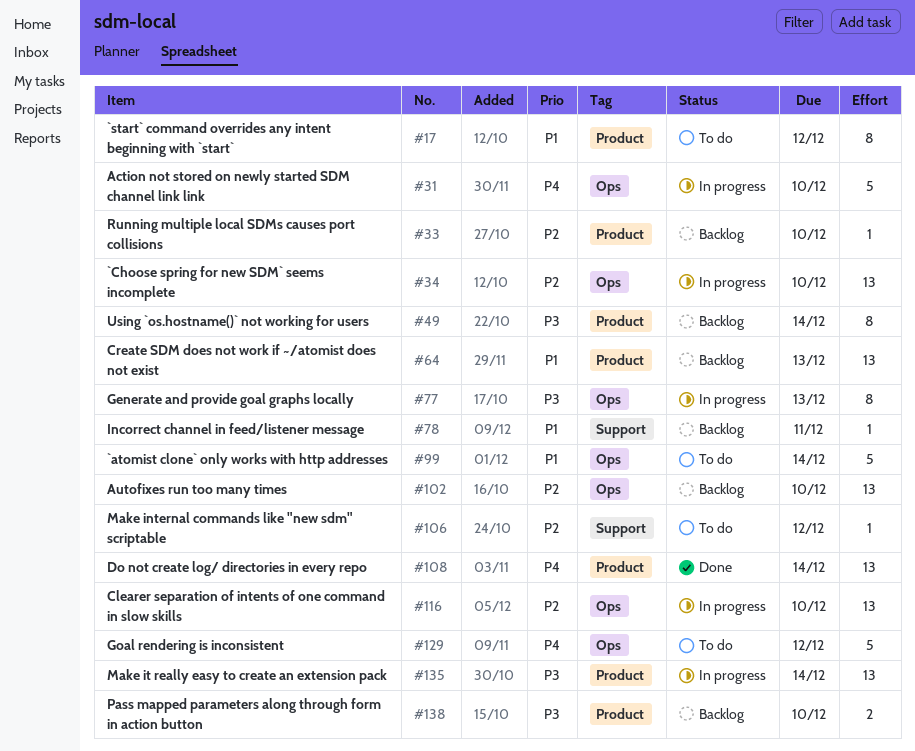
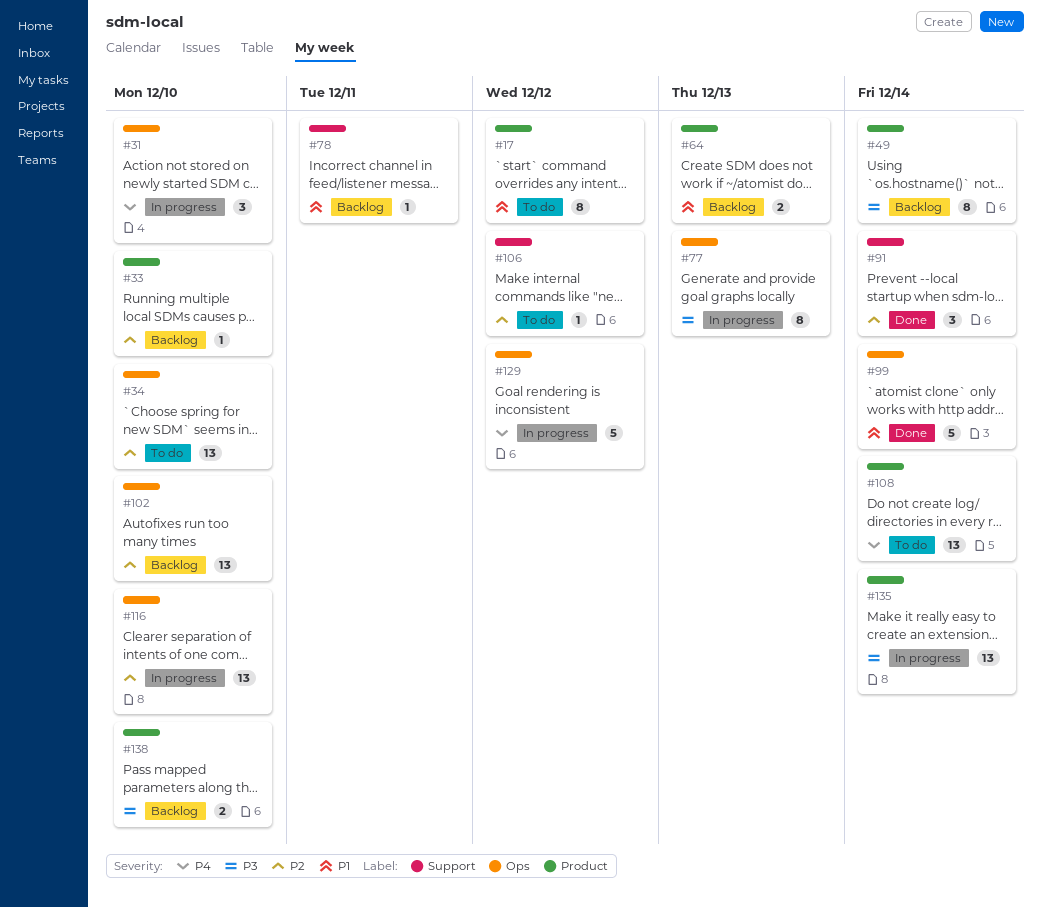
#31, estimate: 5 -> 3
#34, status: In progress -> To do
#64, estimate: 13 -> 2
#91: none -> present
#99, status: To do -> Done
#108, status: Done -> To do
#129, status: To do -> In progress

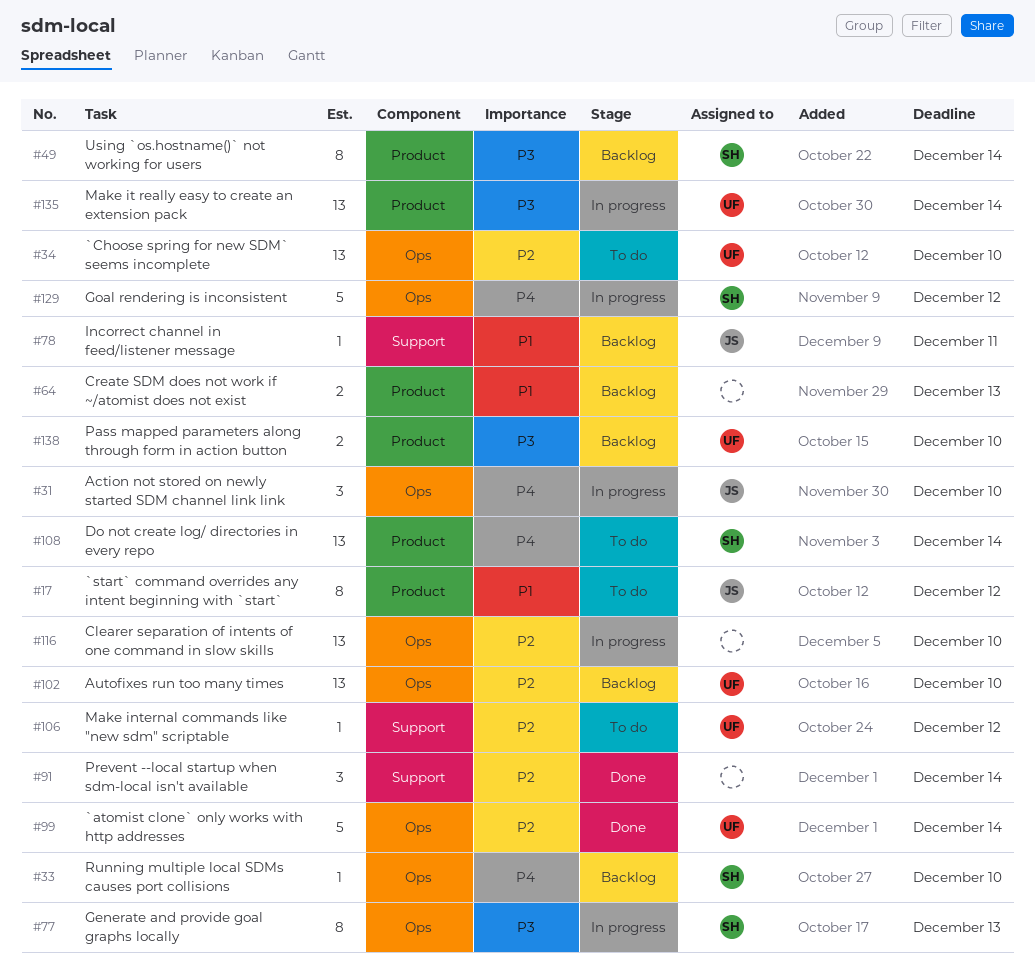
#33, priority: P2 -> P4
#33, label: Product -> Ops
#99, priority: P1 -> P2

